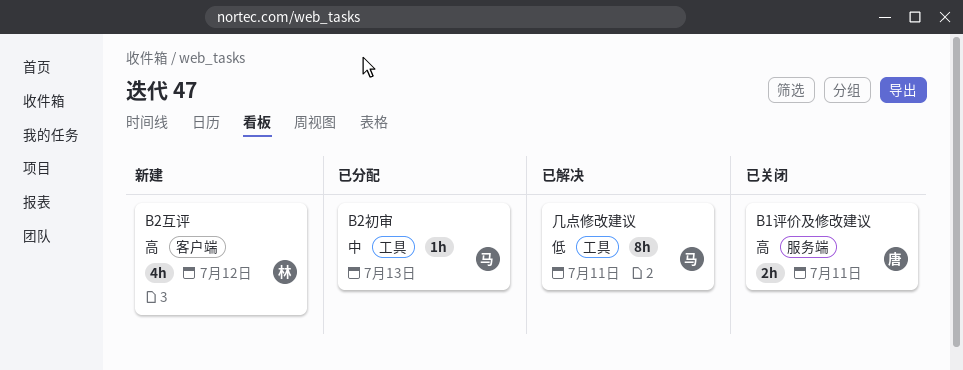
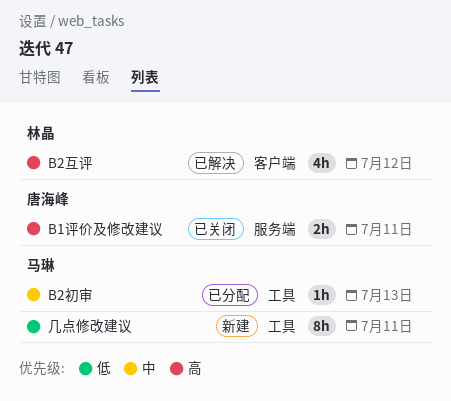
B2互评, status: 新建 -> 已解决
几点修改建议, status: 已解决 -> 新建

